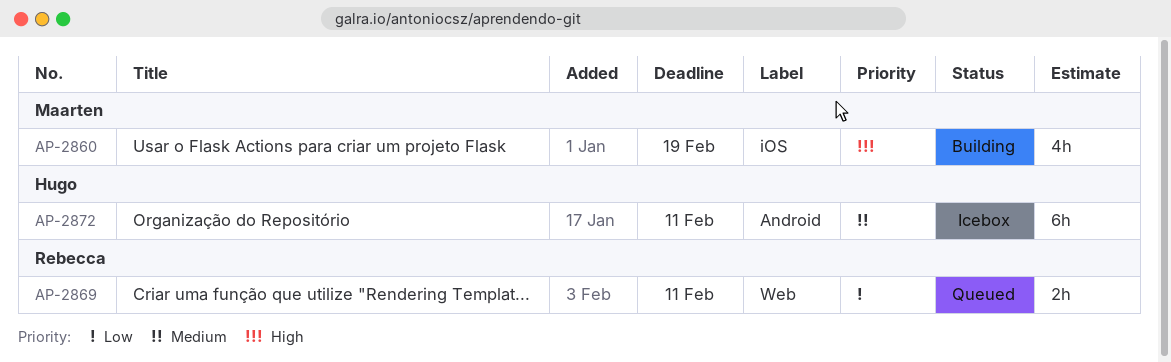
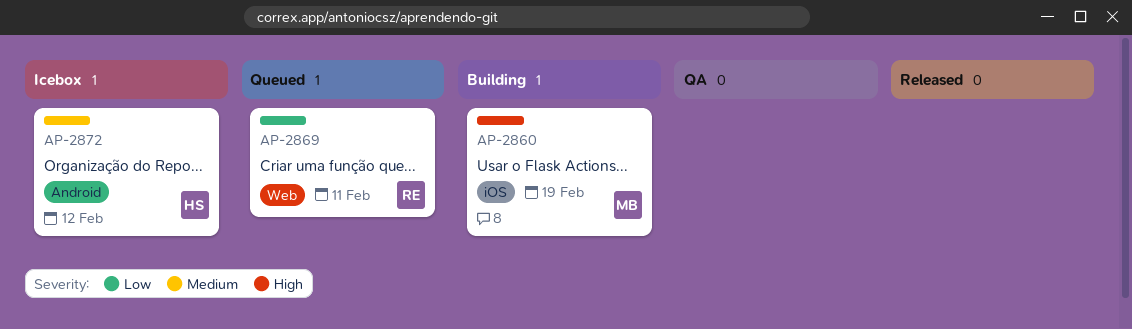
AP-2872, due: Feb 11 -> Feb 12

